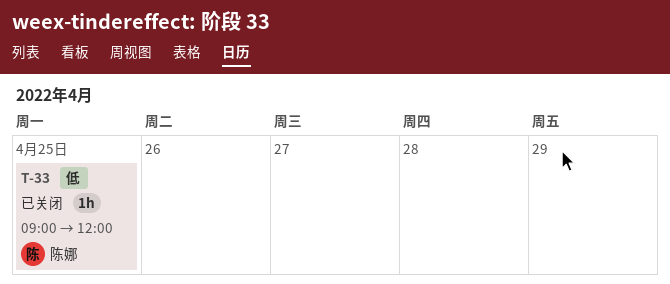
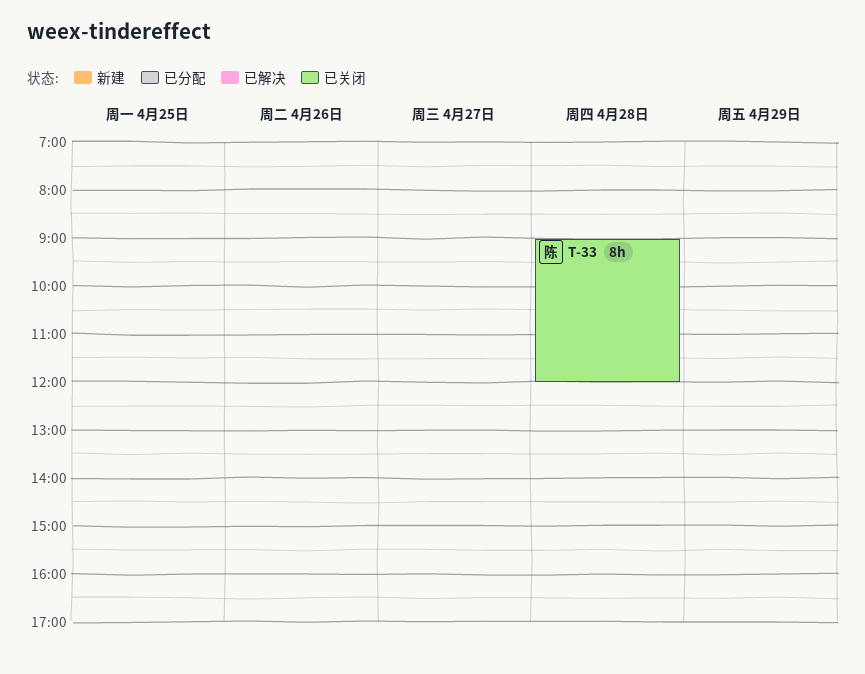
T-33, estimate: 1h -> 8h
T-33, day: Apr 25 -> Apr 28

